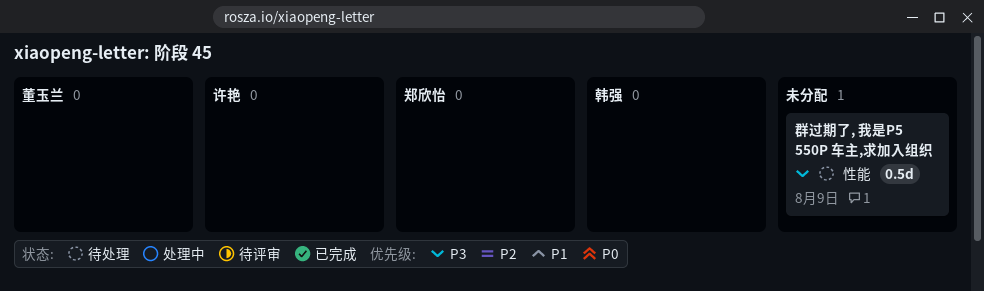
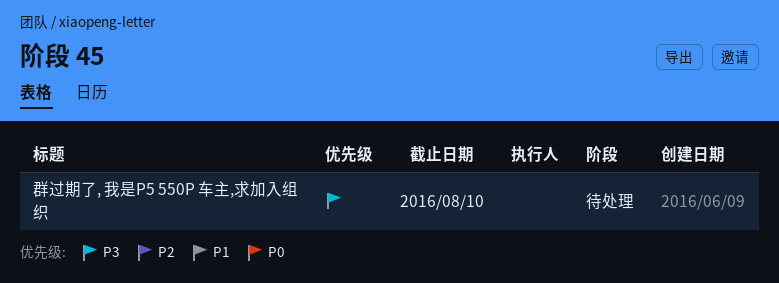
群过期了, 我是P5 550P 车主,求加入组织, due: Aug 9 -> Aug 10

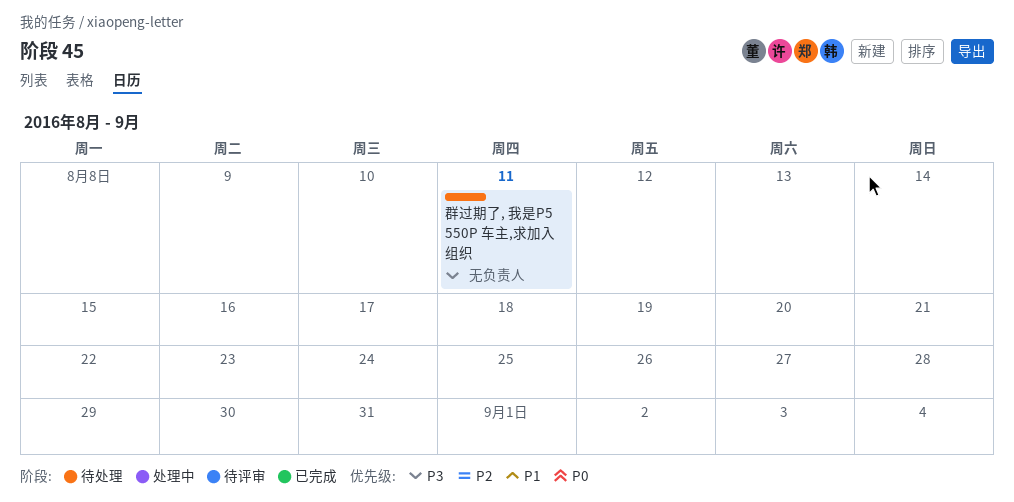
群过期了, 我是P5 550P 车主,求加入组织, due: Aug 10 -> Aug 11

